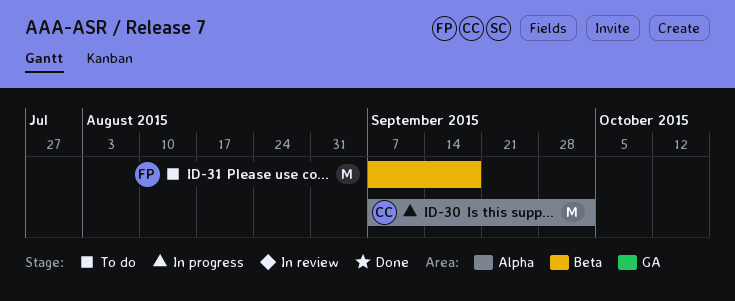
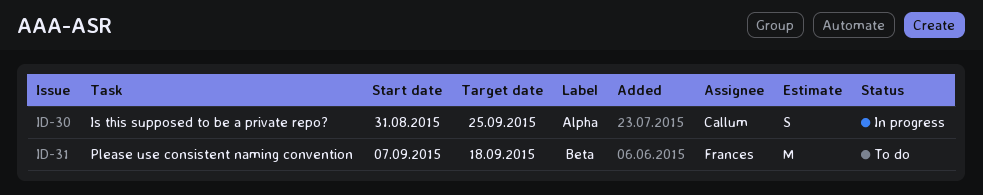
ID-30, estimate: M -> S
ID-30, start: Sep 7 -> Aug 31
ID-30, due: Oct 2 -> Sep 25

